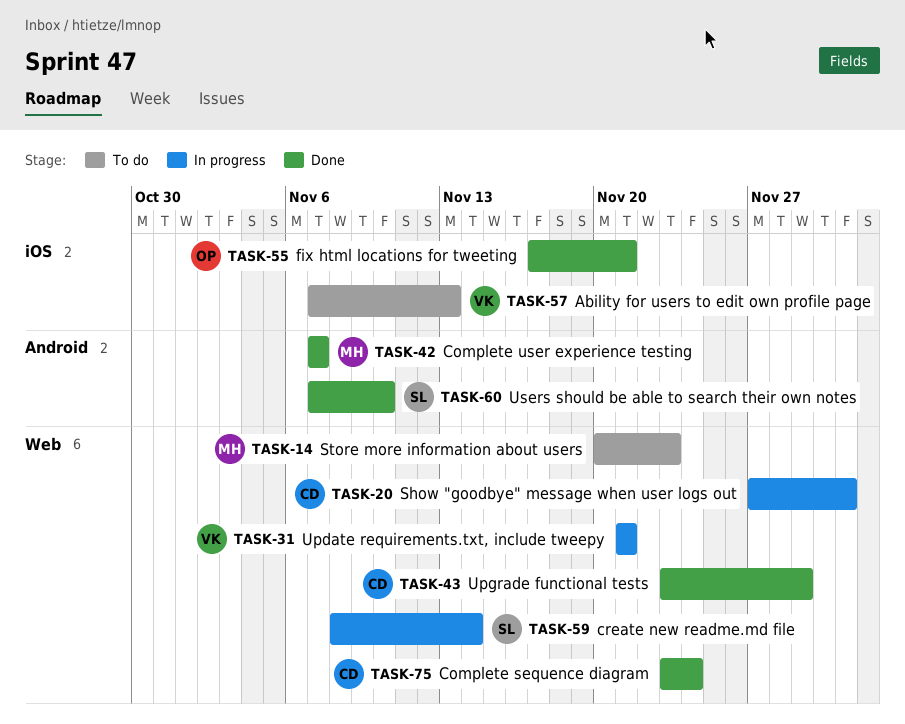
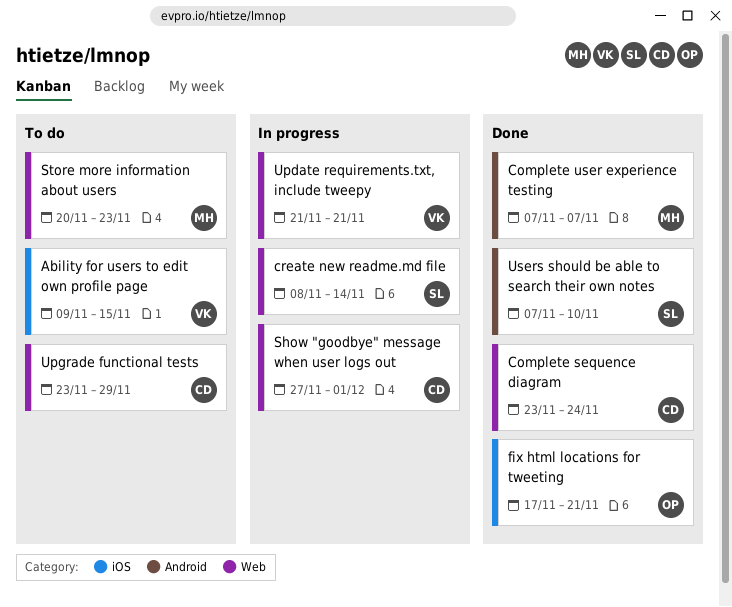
Ability for users to edit own profile page, start: Nov 7 -> Nov 9
Ability for users to edit own profile page, due: Nov 13 -> Nov 15
Upgrade functional tests, status: Done -> To do

